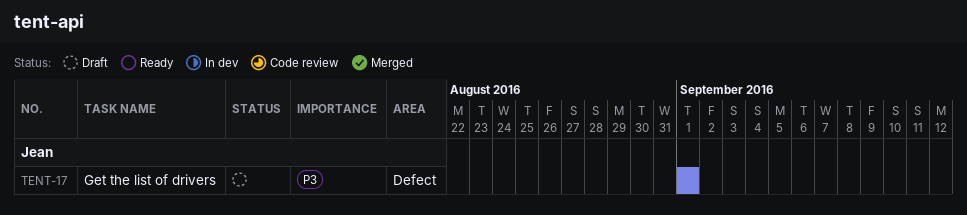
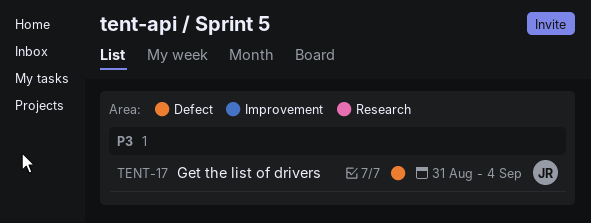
TENT-17, start: Sep 1 -> Aug 31
TENT-17, due: Sep 1 -> Sep 4

